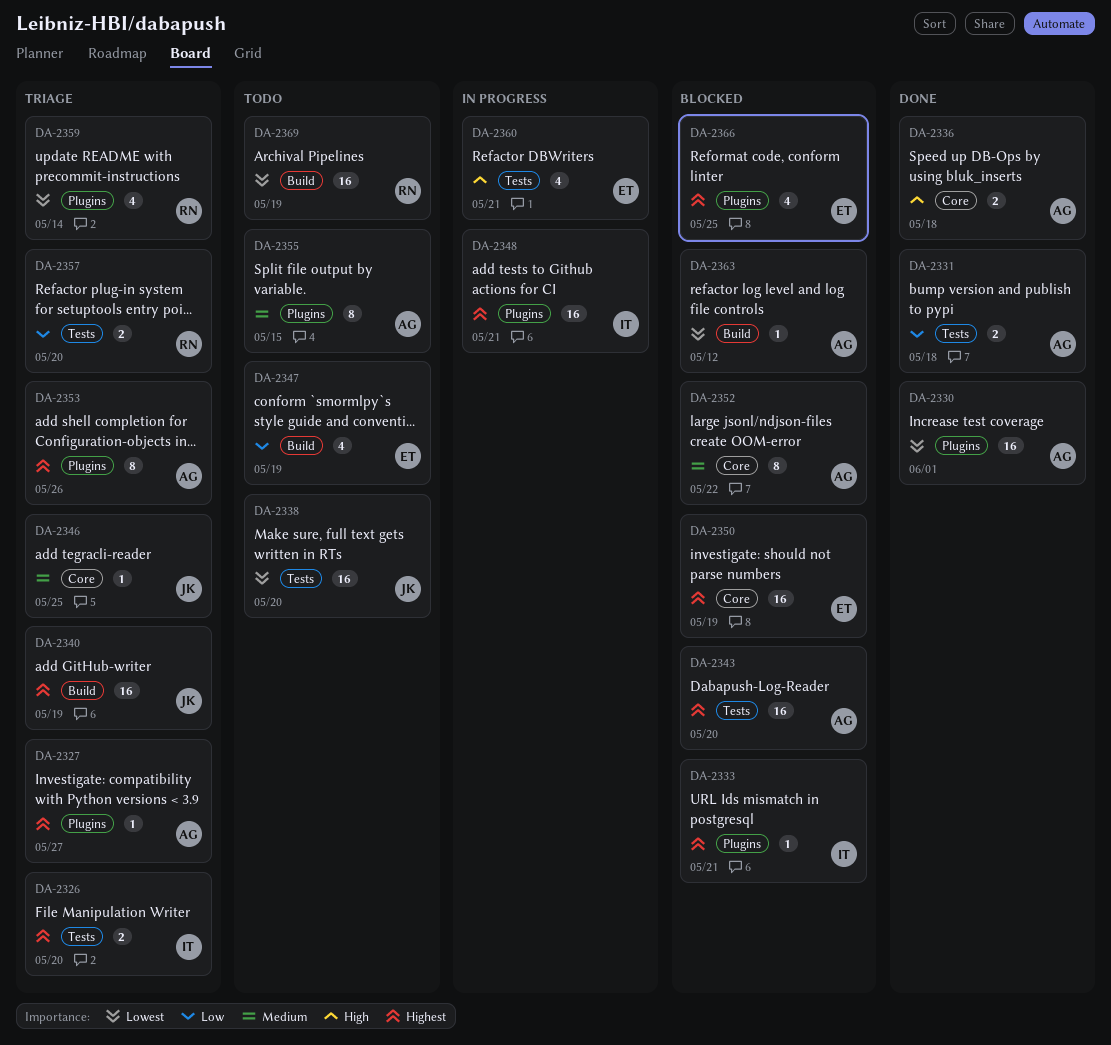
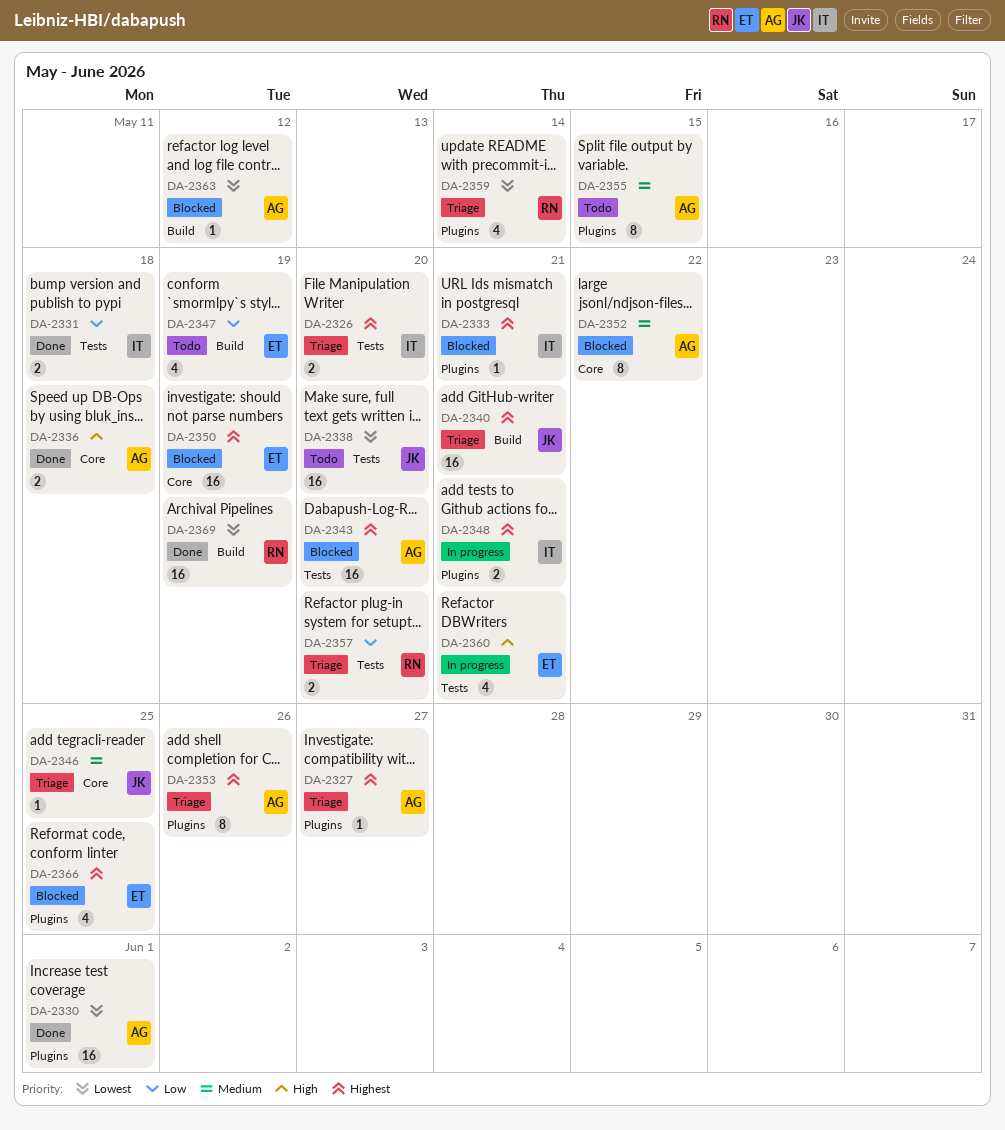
DA-2331, owner: AG -> IT
DA-2340, due: May 19 -> May 21
DA-2348, estimate: 16 -> 2
DA-2369, status: Todo -> Done

